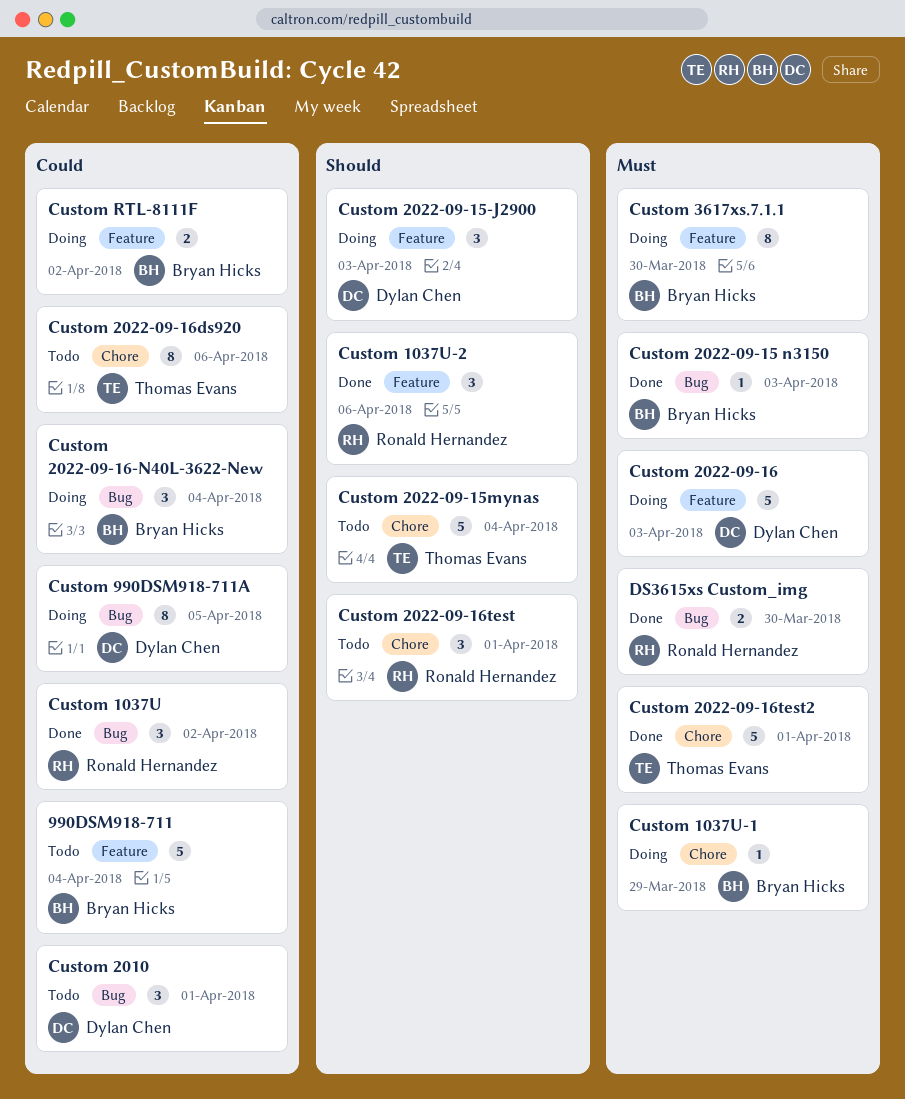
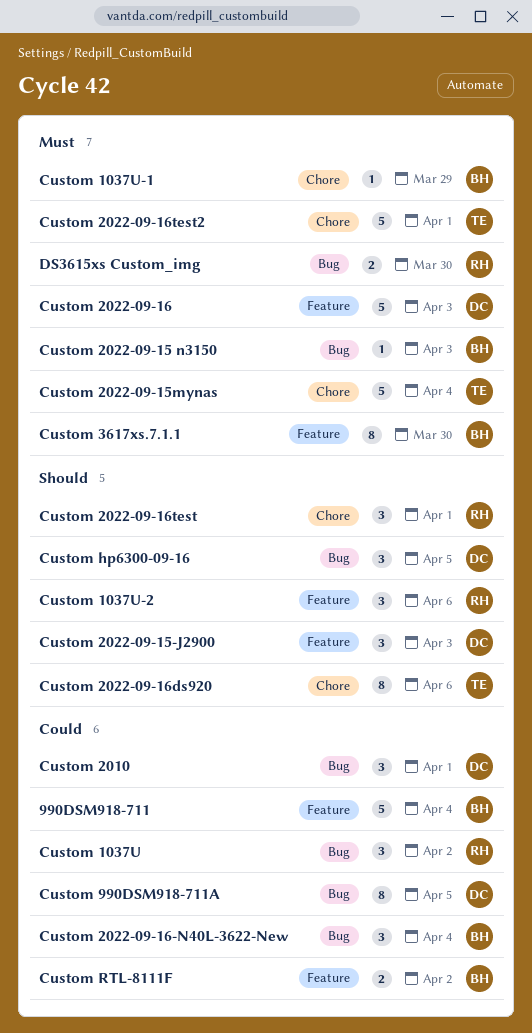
Custom 2022-09-15mynas, priority: Should -> Must
Custom 2022-09-16ds920, priority: Could -> Should
Custom hp6300-09-16: none -> present

